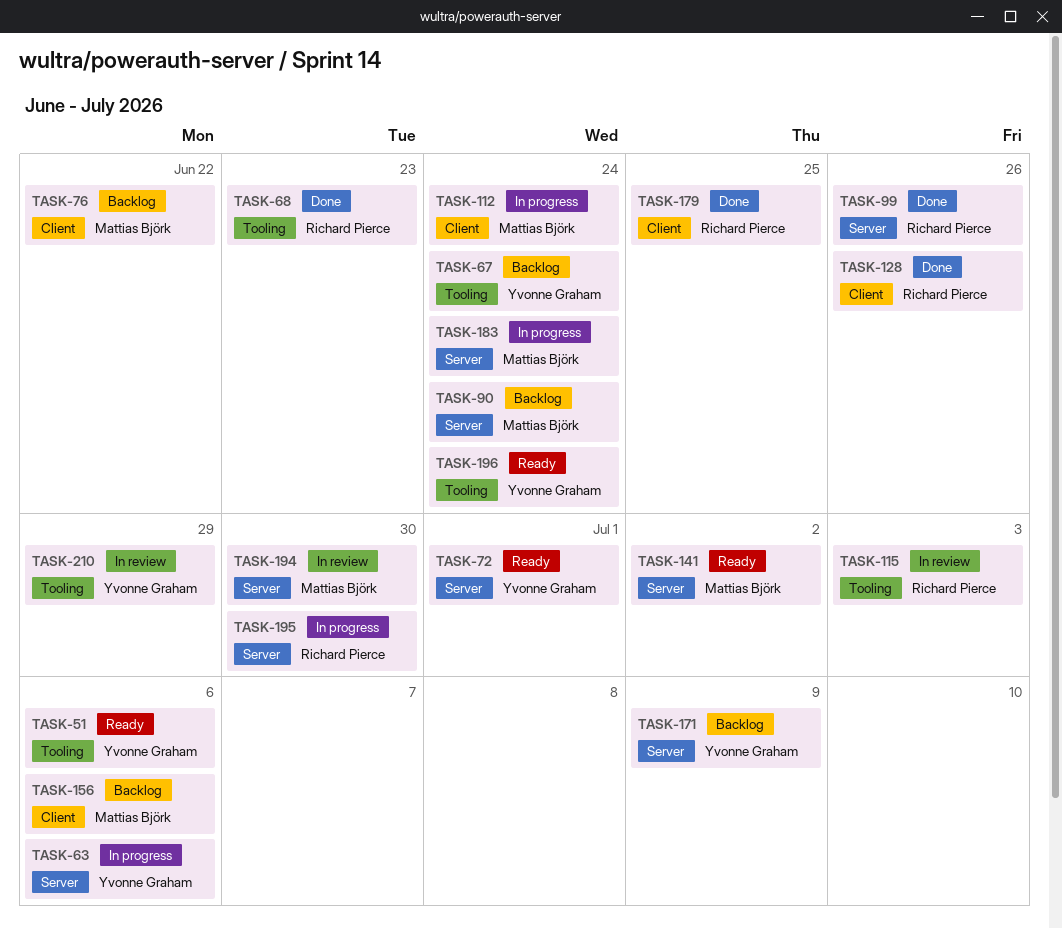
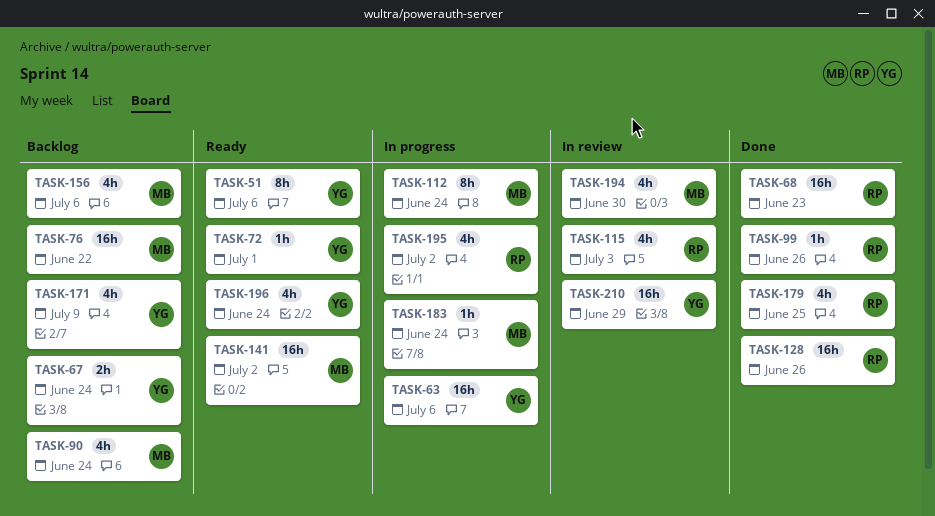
TASK-195, due: Jun 30 -> Jul 2

